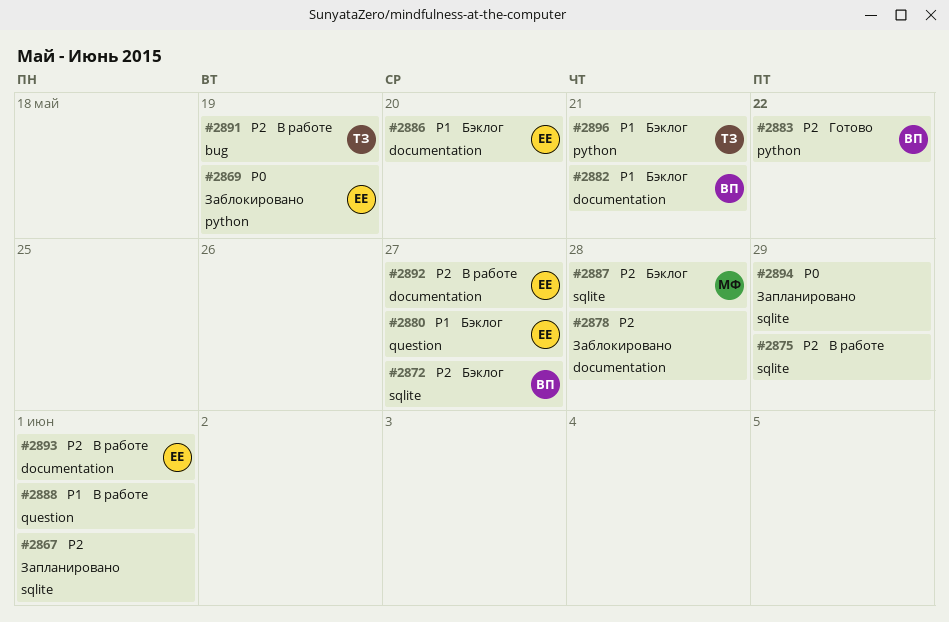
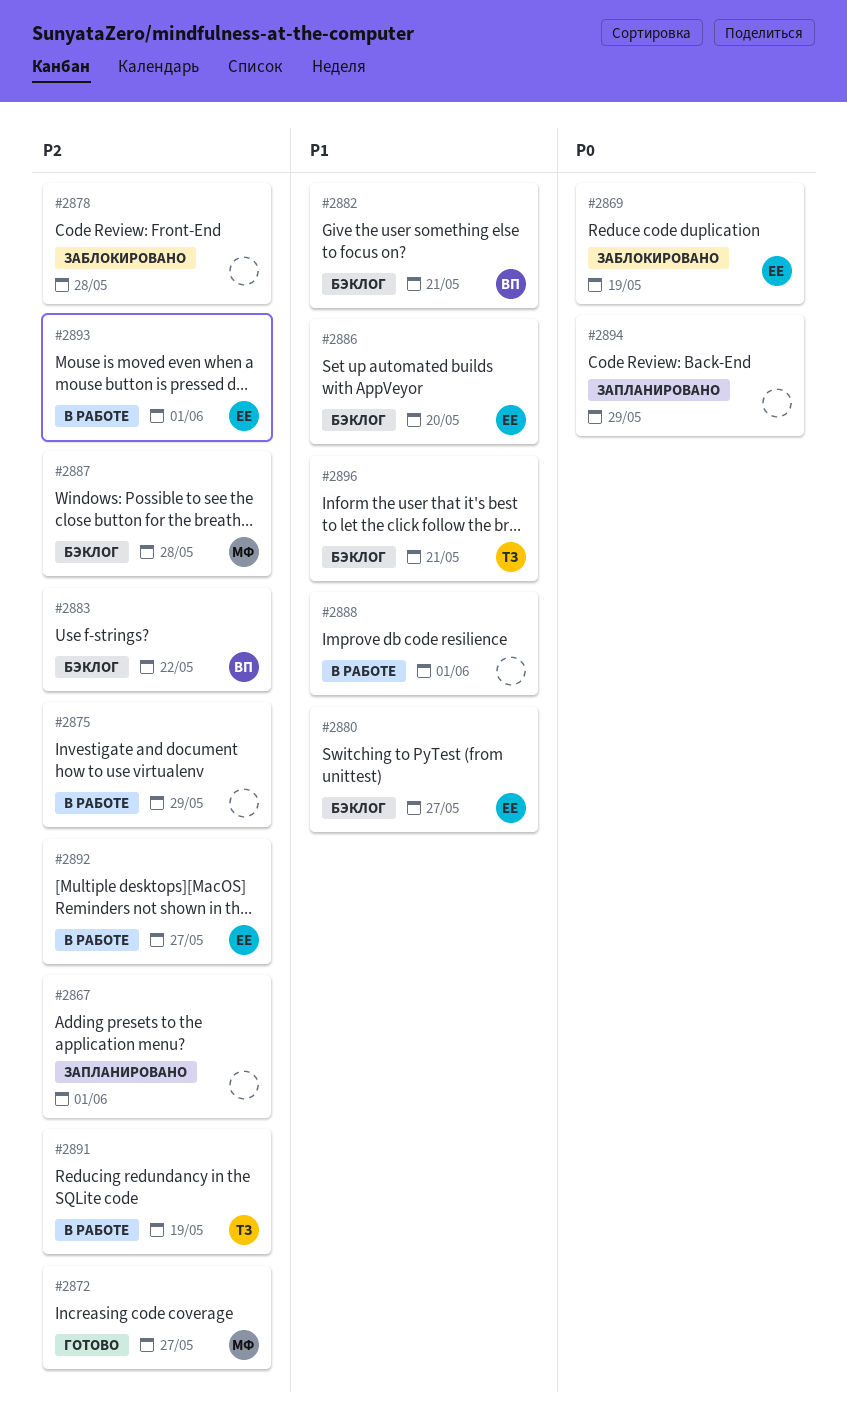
#2872, status: Бэклог -> Готово
#2872, owner: ВП -> МФ
#2883, status: Готово -> Бэклог

